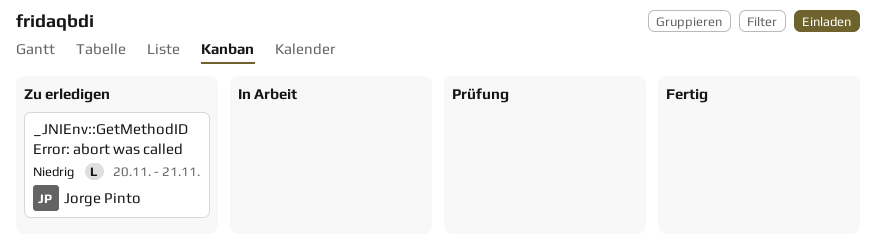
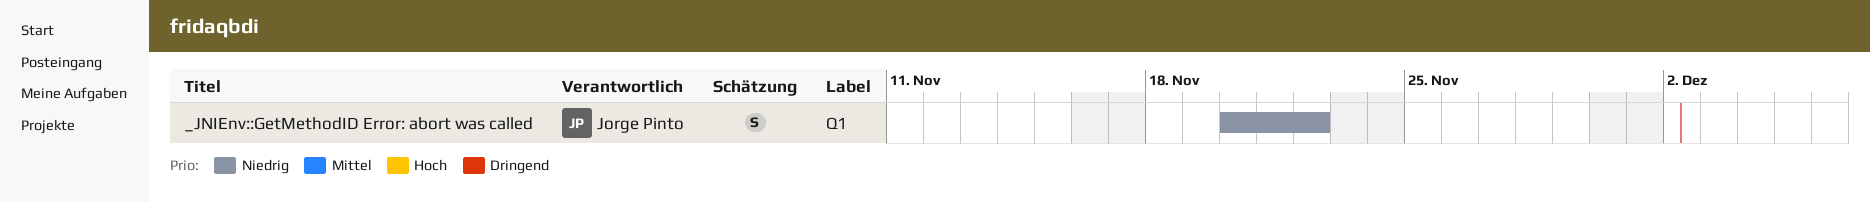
_JNIEnv::GetMethodID Error: abort was called, estimate: L -> S
_JNIEnv::GetMethodID Error: abort was called, due: Nov 21 -> Nov 22

